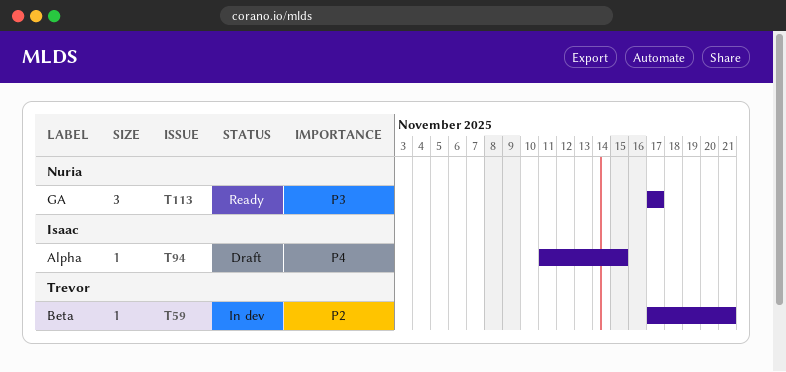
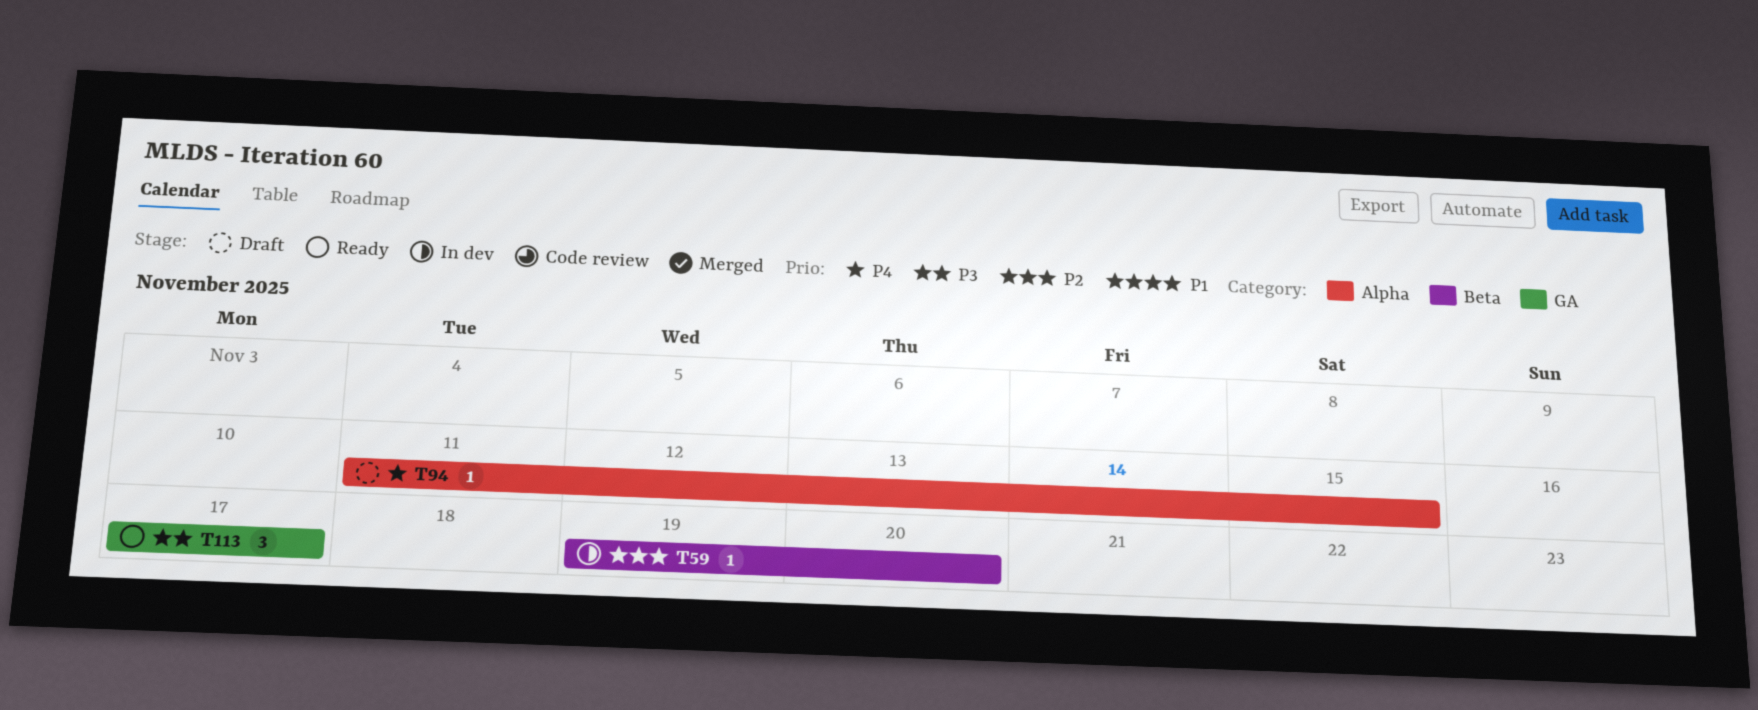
T59, start: Nov 17 -> Nov 19
T59, due: Nov 21 -> Nov 20

